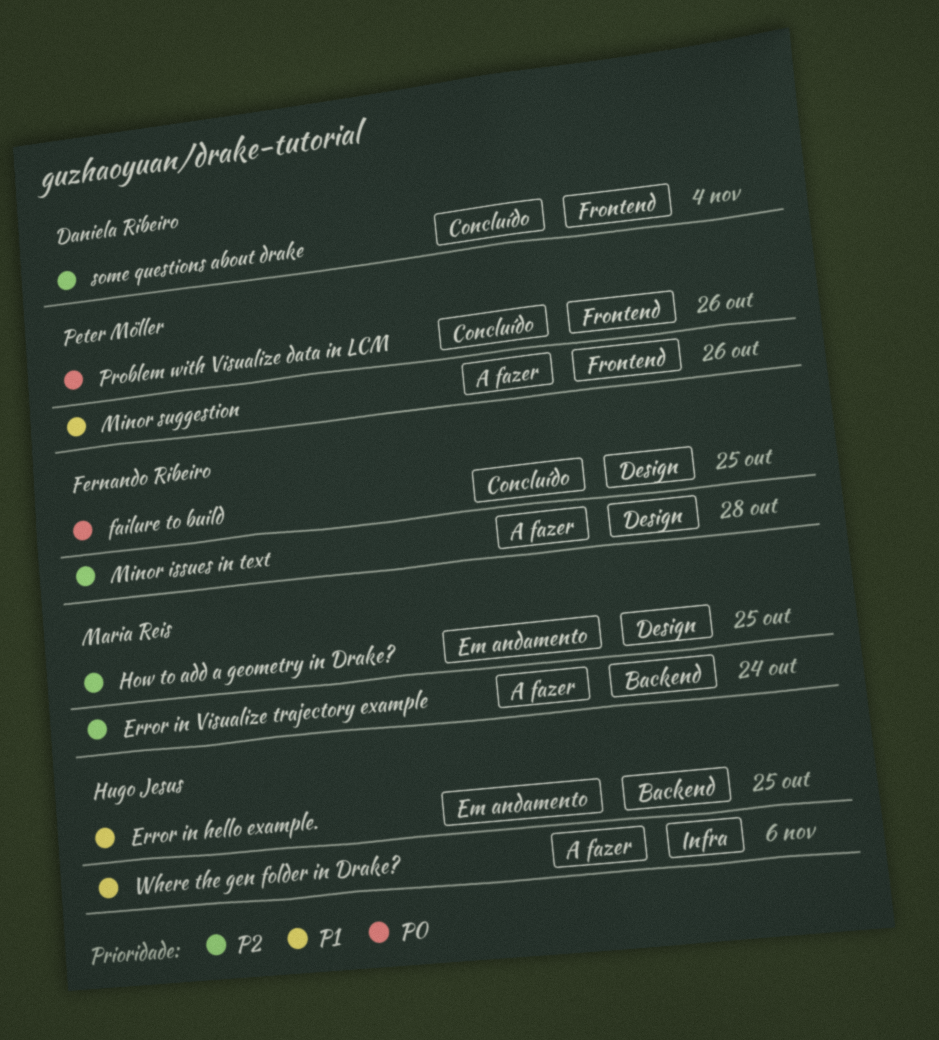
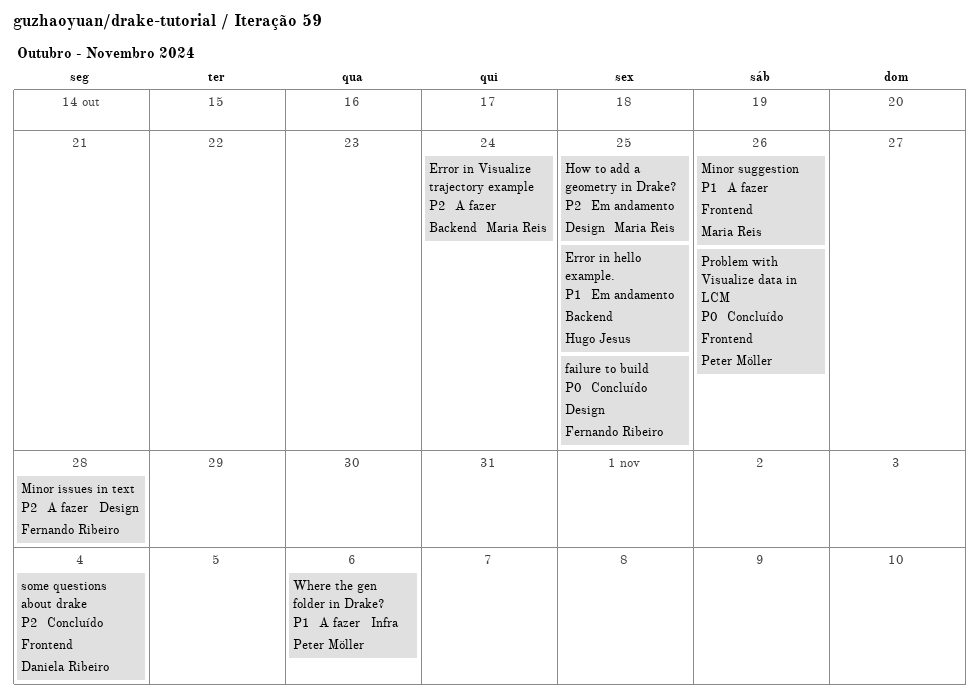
Minor suggestion, owner: Peter Möller -> Maria Reis
Where the gen folder in Drake?, owner: Hugo Jesus -> Peter Möller

